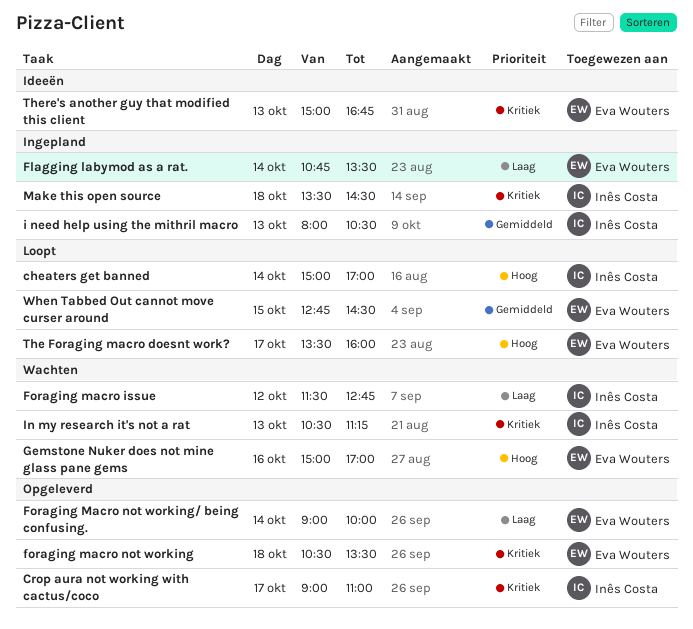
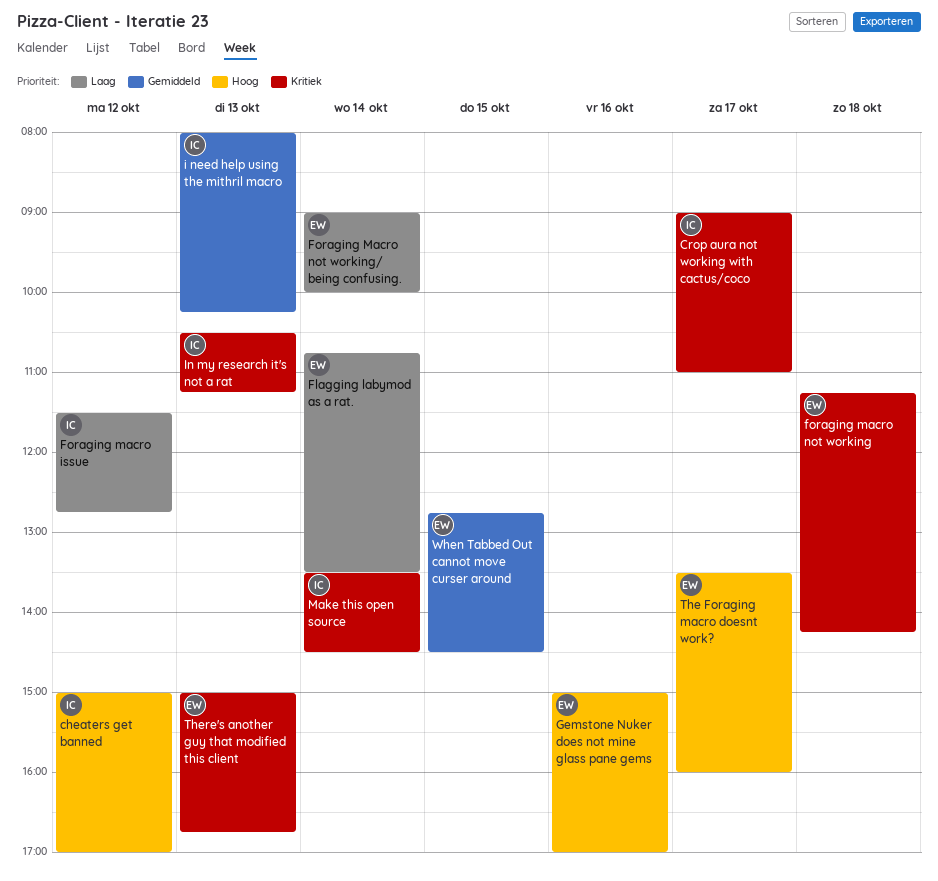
cheaters get banned, day: Oct 14 -> Oct 12
foraging macro not working, begins: 10:30 -> 11:15
foraging macro not working, ends: 13:30 -> 14:15
i need help using the mithril macro, ends: 10:30 -> 10:15
Make this open source, day: Oct 18 -> Oct 14

